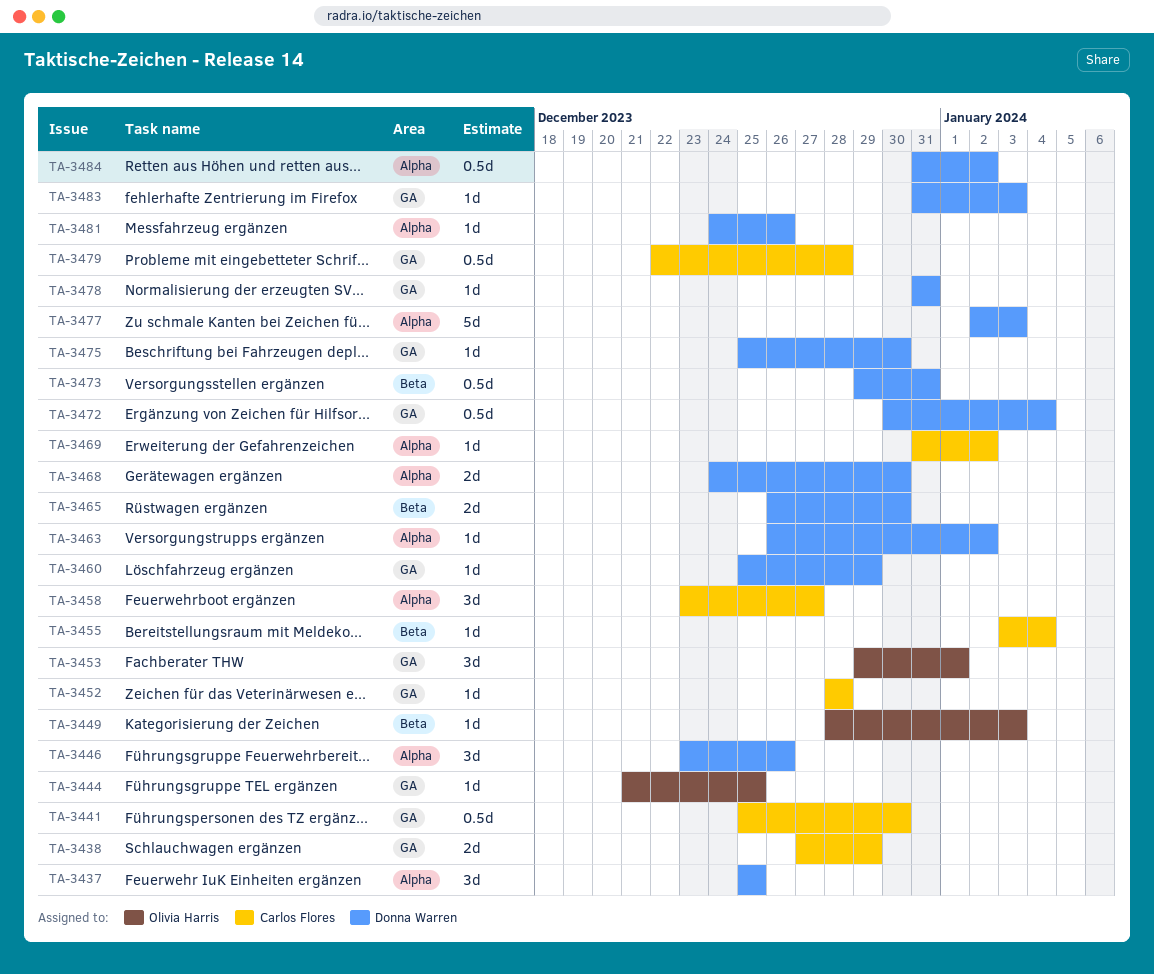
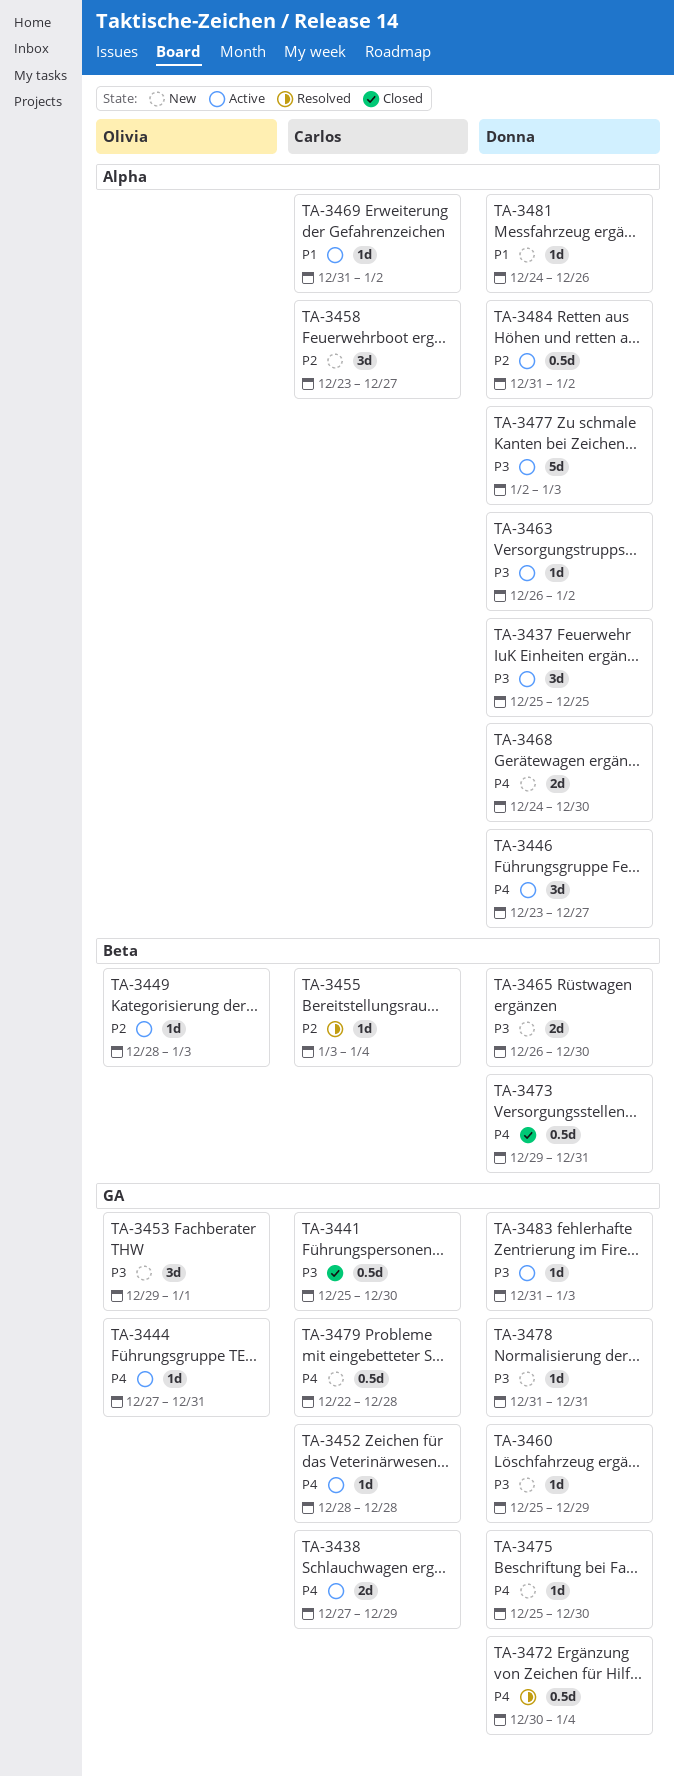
TA-3444, start: Dec 21 -> Dec 27
TA-3444, due: Dec 25 -> Dec 31
TA-3446, due: Dec 26 -> Dec 27

